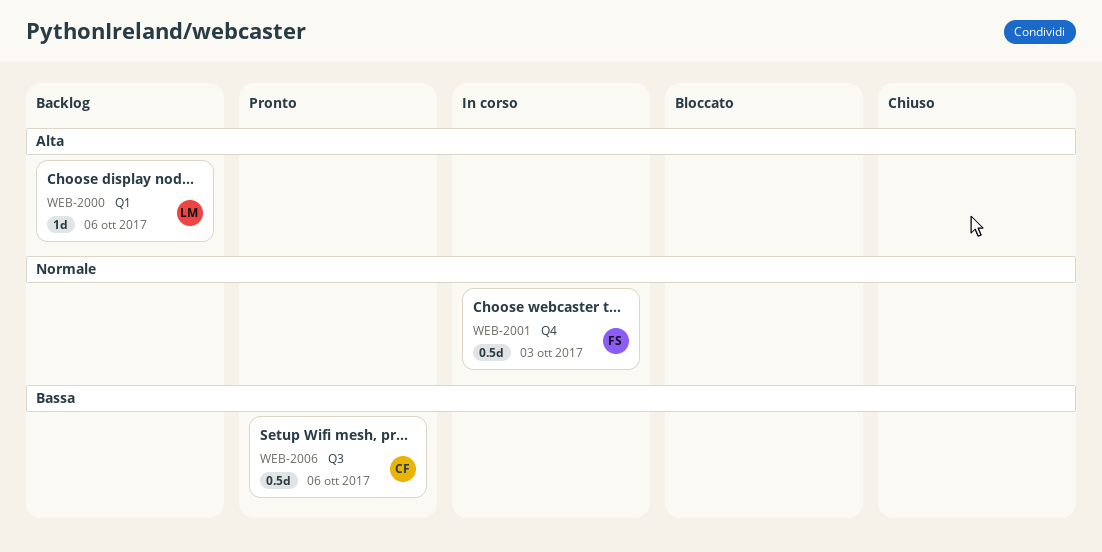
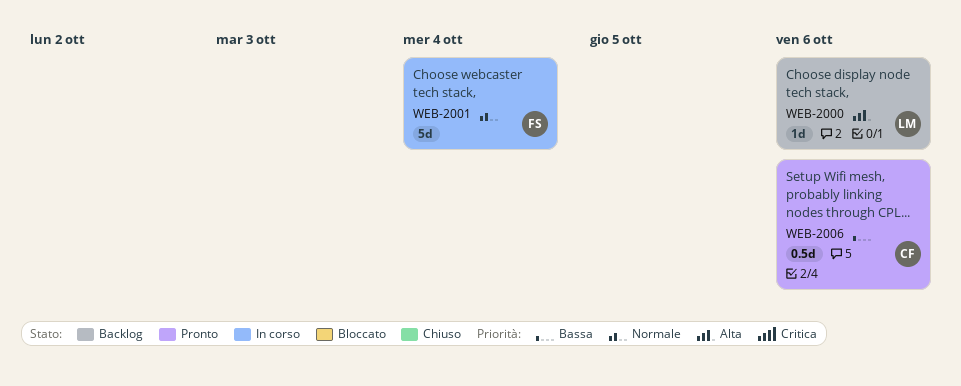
WEB-2001, estimate: 0.5d -> 5d
WEB-2001, due: Oct 3 -> Oct 4

